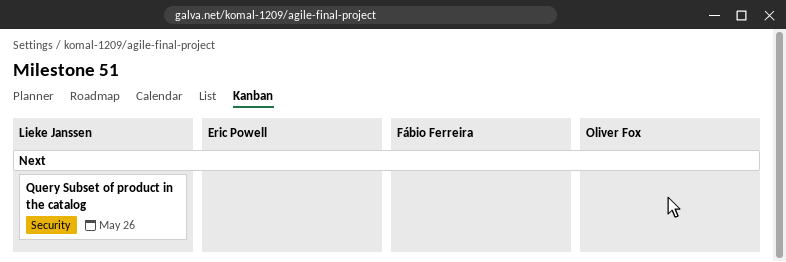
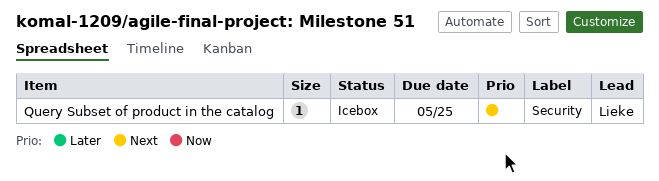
Query Subset of product in the catalog, due: May 26 -> May 25

